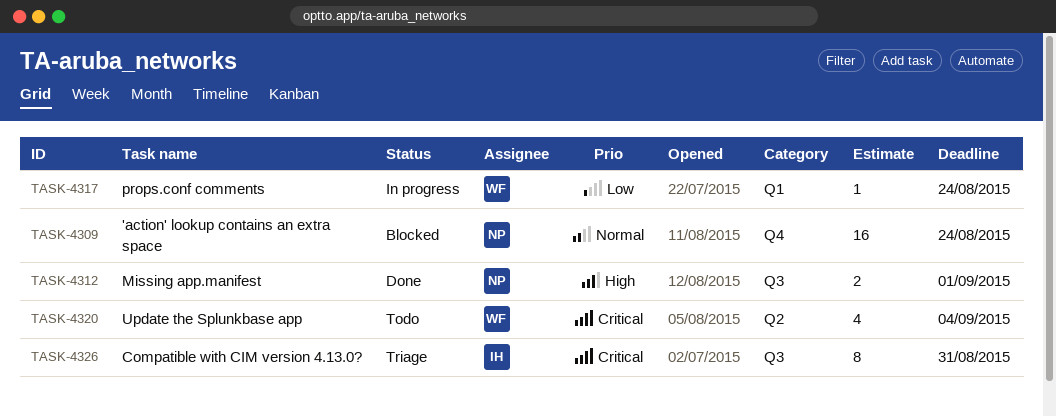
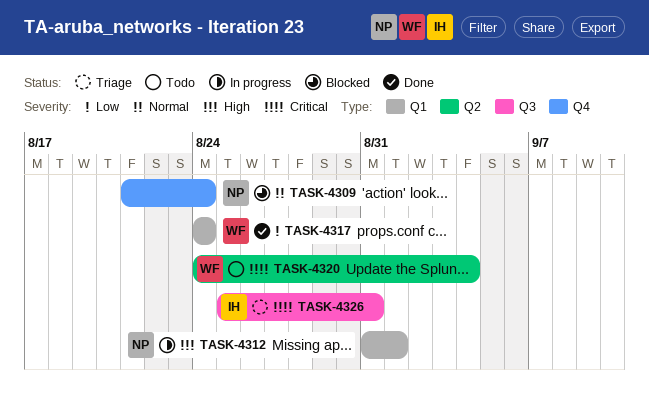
TASK-4312, status: Done -> In progress
TASK-4312, label: Q3 -> Q1
TASK-4317, status: In progress -> Done

